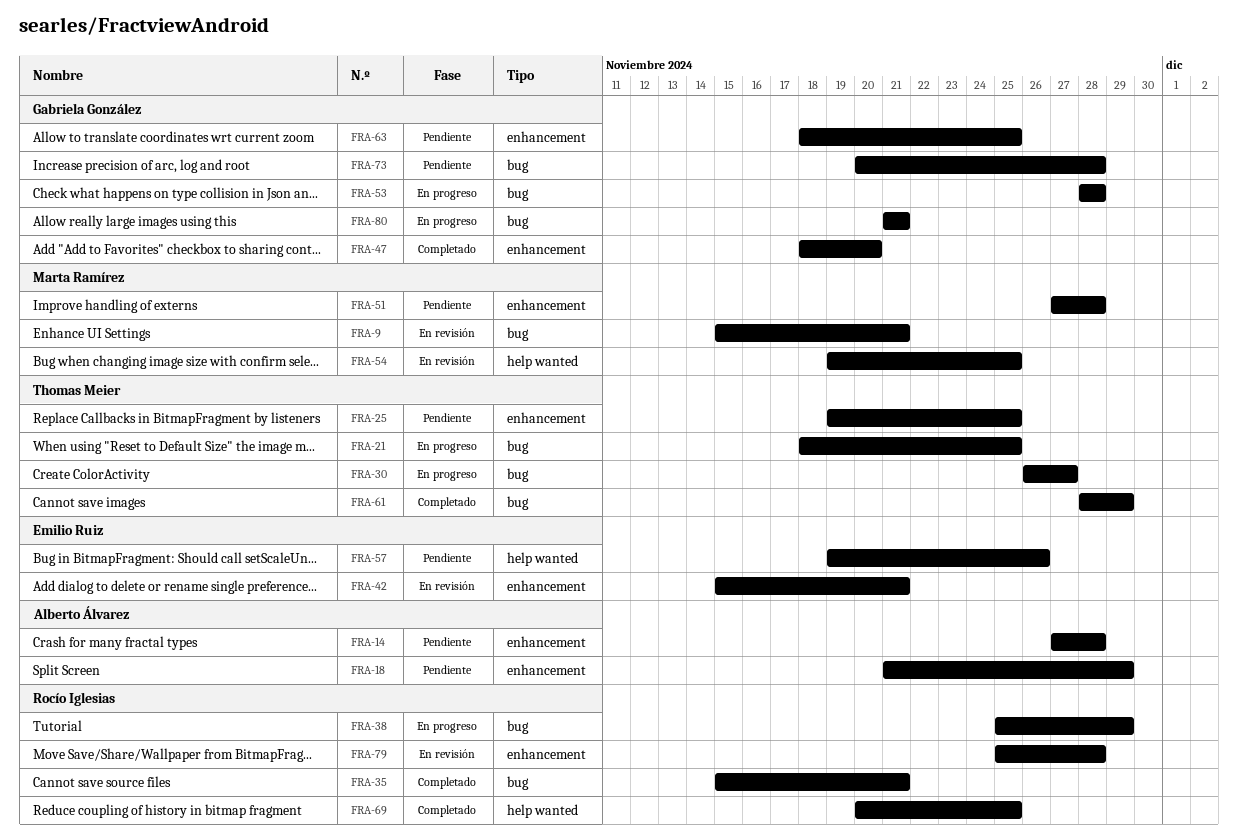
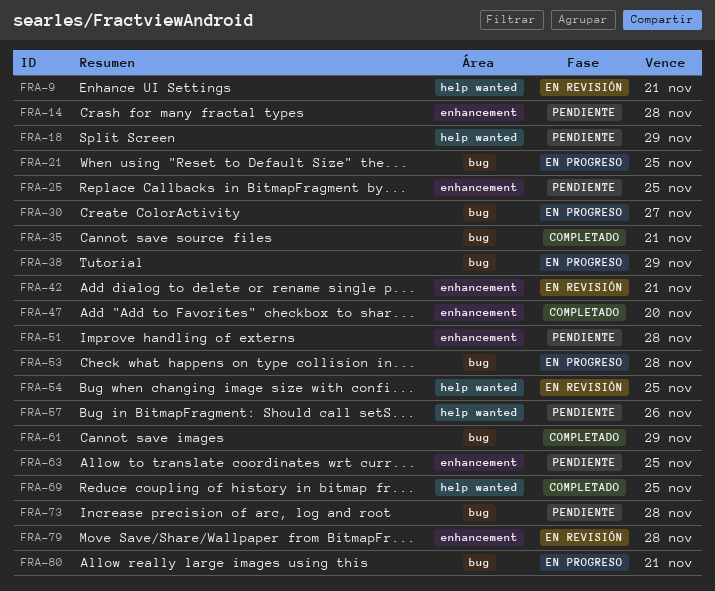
FRA-9, label: bug -> help wanted
FRA-18, label: enhancement -> help wanted

